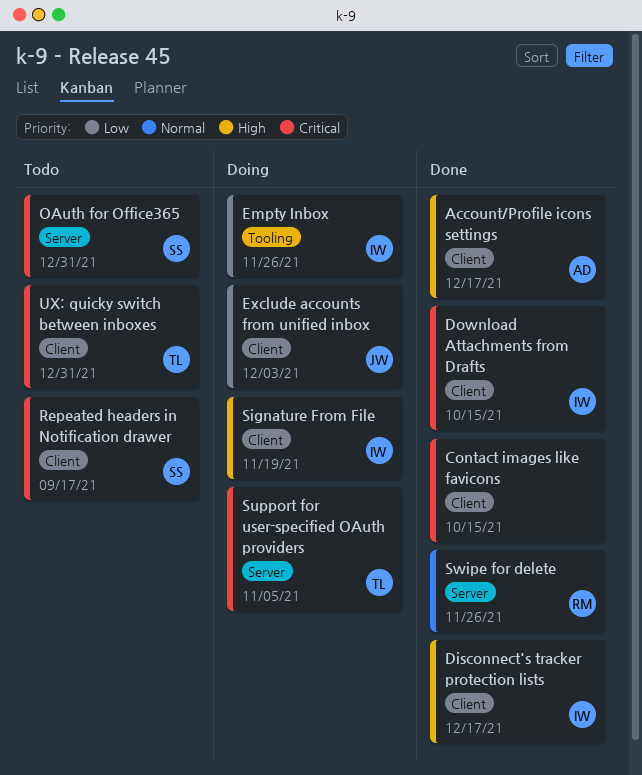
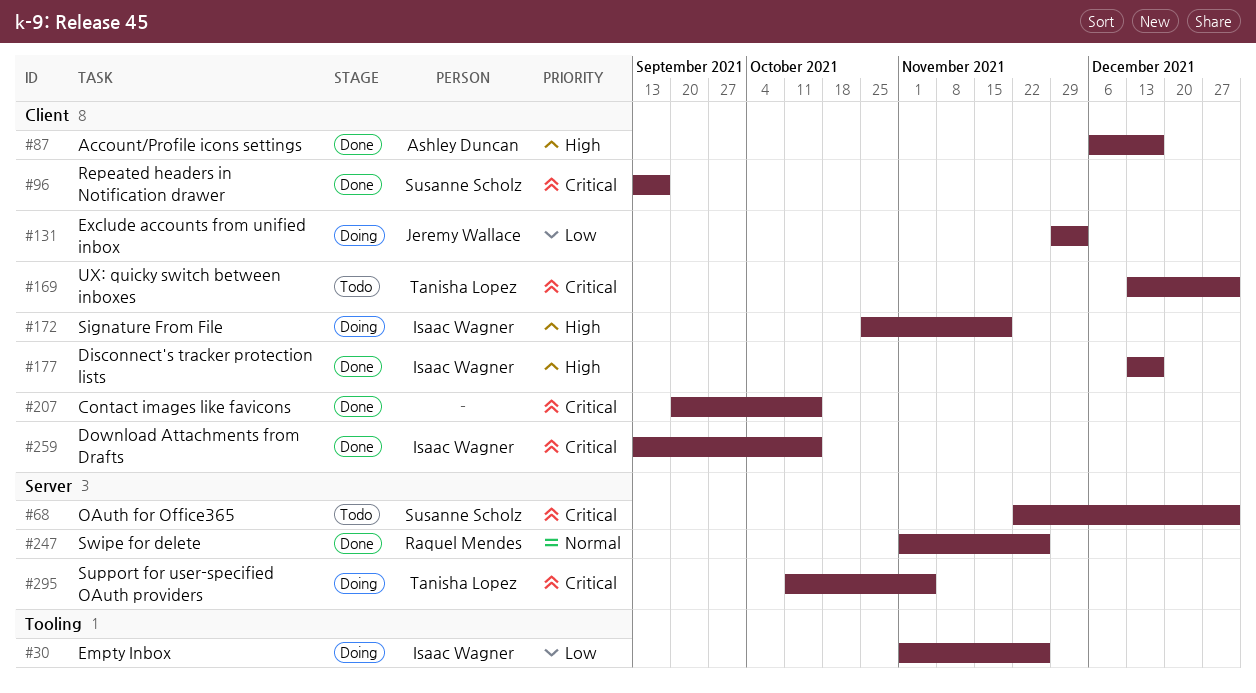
Repeated headers in Notification drawer, status: Todo -> Done

